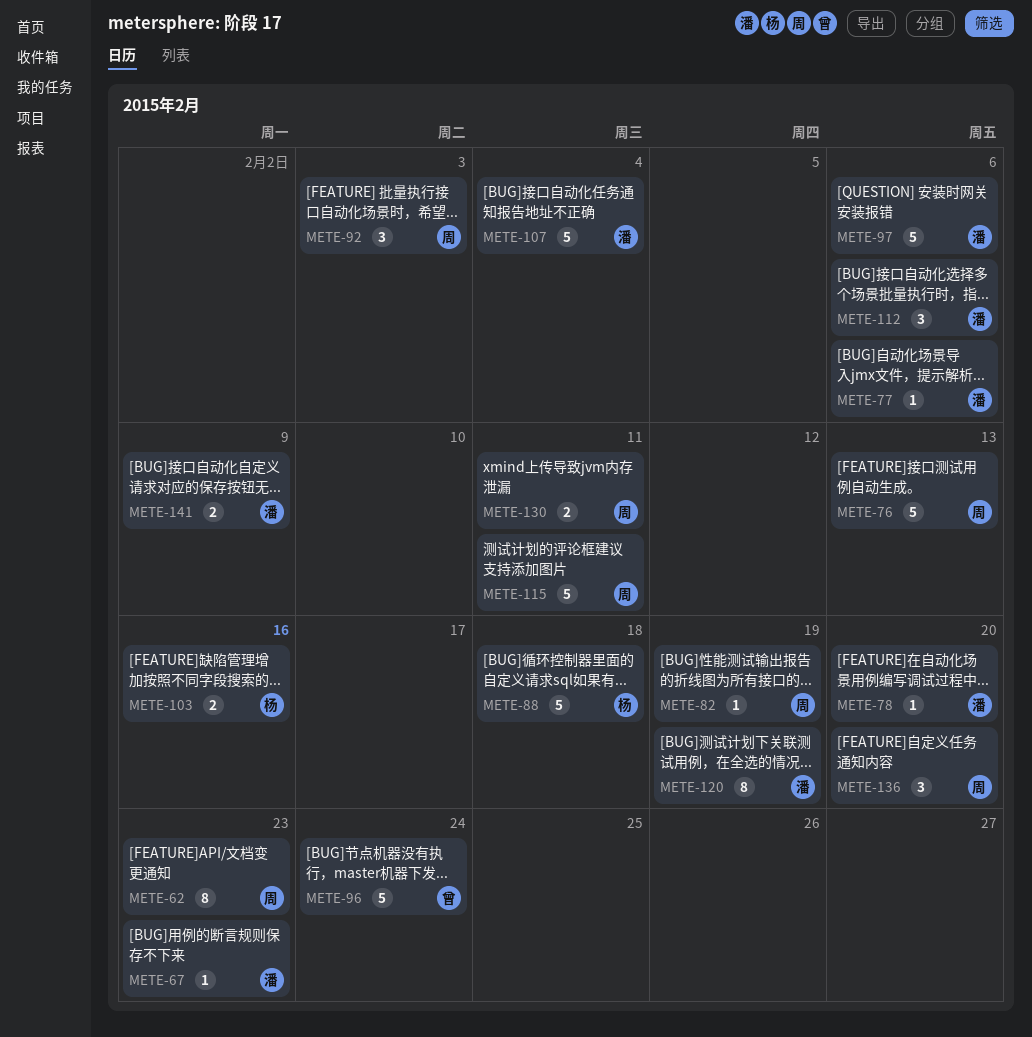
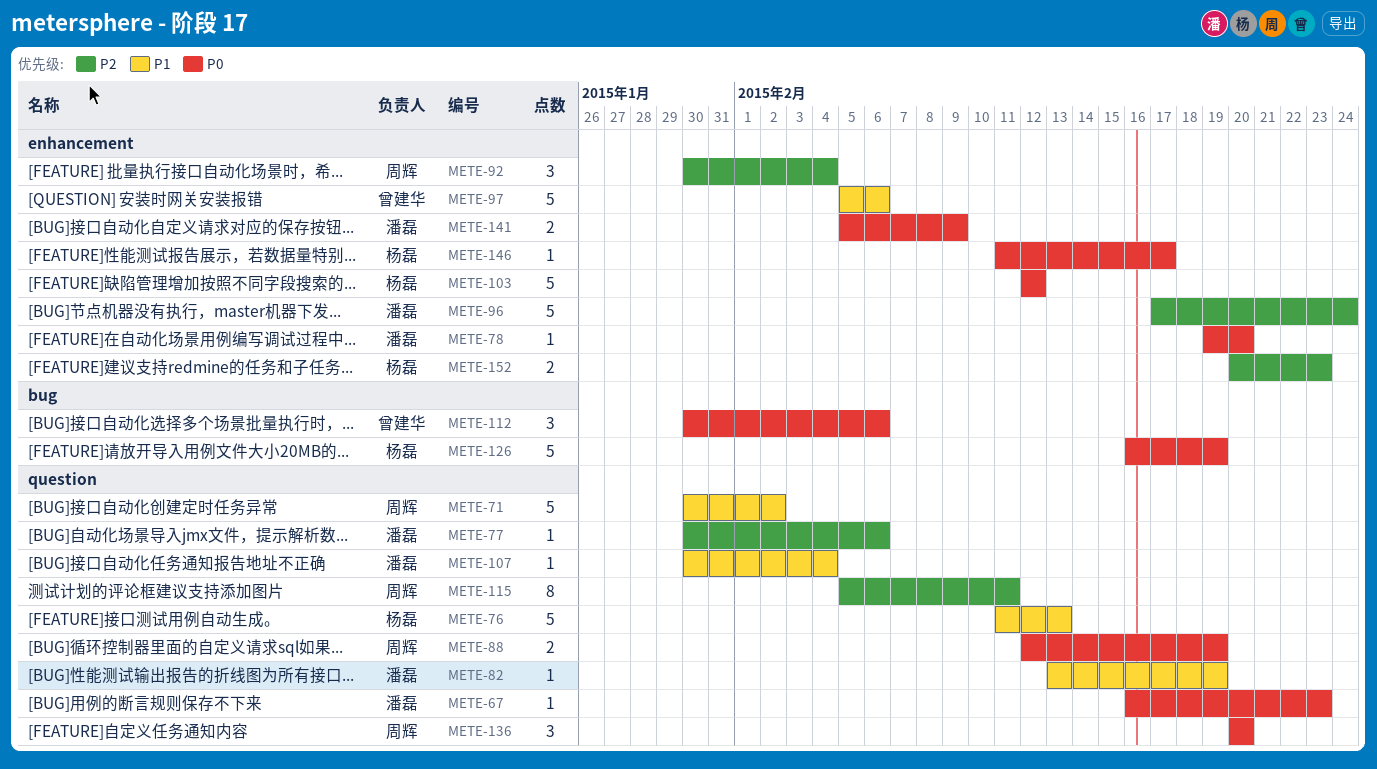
METE-62: present -> none
METE-71: none -> present
METE-76, owner: 周辉 -> 杨磊
METE-82, owner: 周辉 -> 潘磊
METE-88, owner: 杨磊 -> 周辉
METE-88, estimate: 5 -> 2
METE-88, due: Feb 18 -> Feb 19
METE-92, due: Feb 3 -> Feb 4
METE-96, owner: 曾建华 -> 潘磊
METE-97, owner: 潘磊 -> 曾建华
METE-103, estimate: 2 -> 5
METE-103, due: Feb 16 -> Feb 12
METE-107, estimate: 5 -> 1
METE-112, owner: 潘磊 -> 曾建华
METE-115, estimate: 5 -> 8
METE-120: present -> none
METE-126: none -> present
METE-130: present -> none
METE-146: none -> present
METE-152: none -> present

